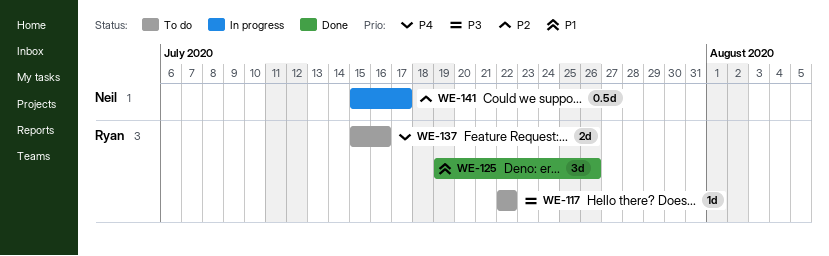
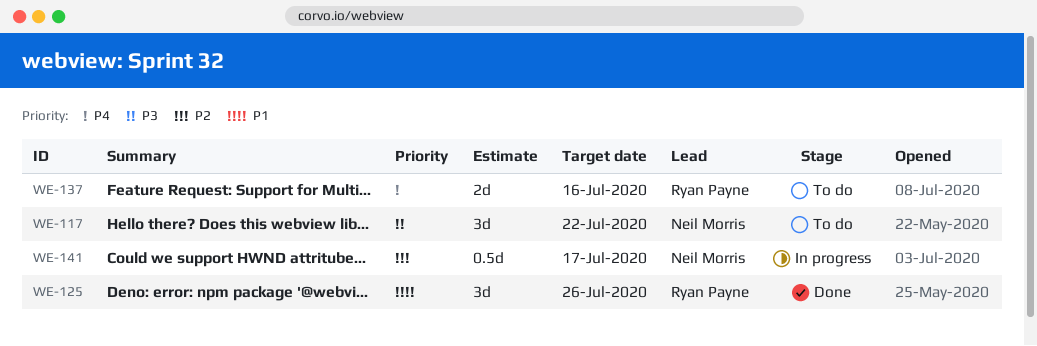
WE-117, owner: Ryan Payne -> Neil Morris
WE-117, estimate: 1d -> 3d

